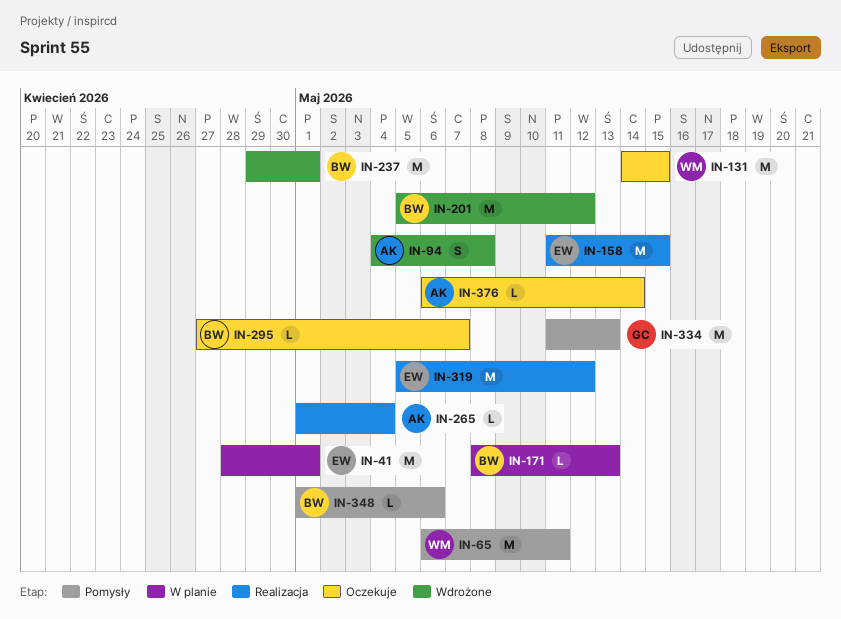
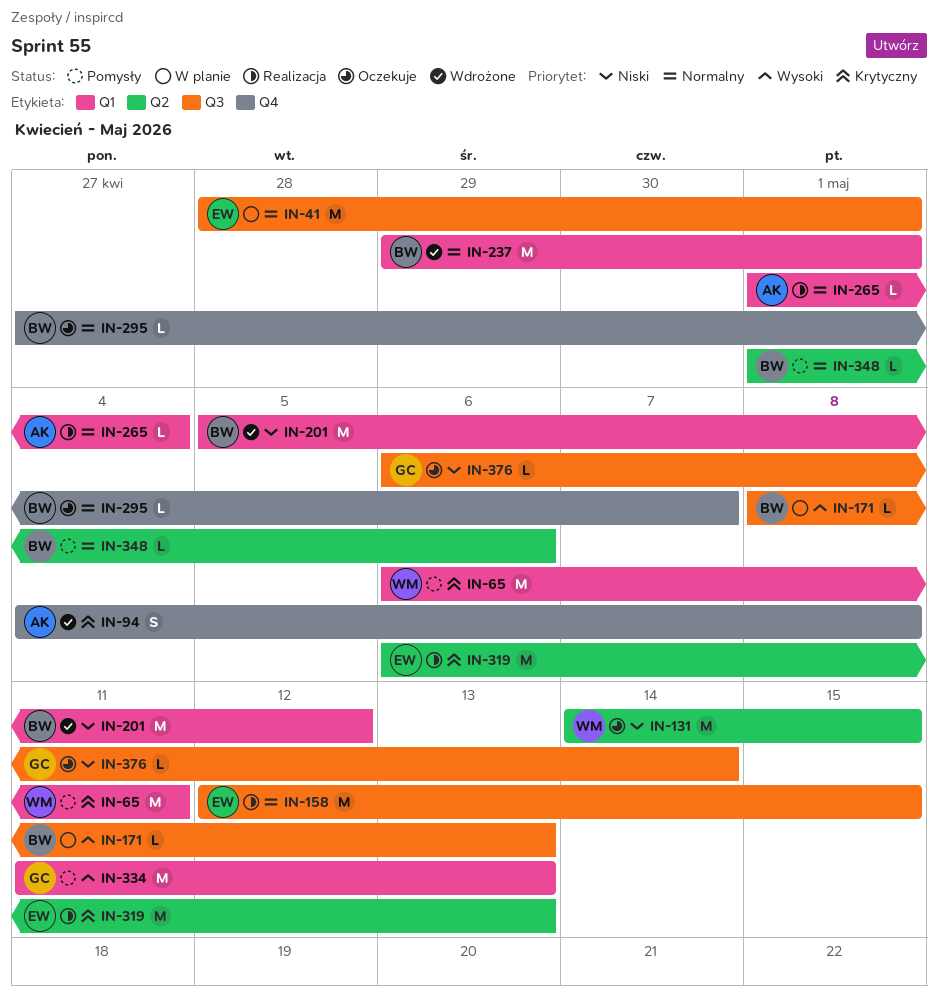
IN-158, start: May 11 -> May 12
IN-319, start: May 5 -> May 6
IN-319, due: May 12 -> May 13
IN-376, owner: AK -> GC

